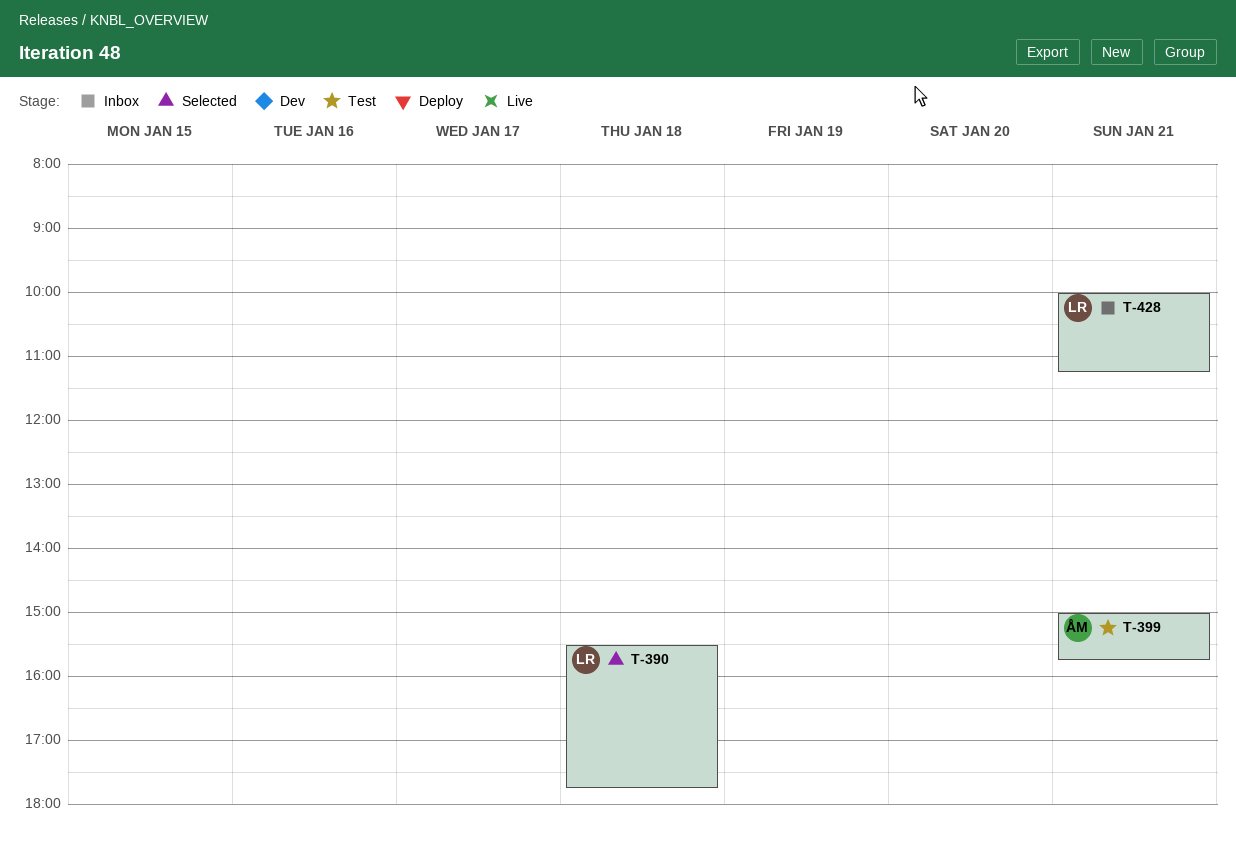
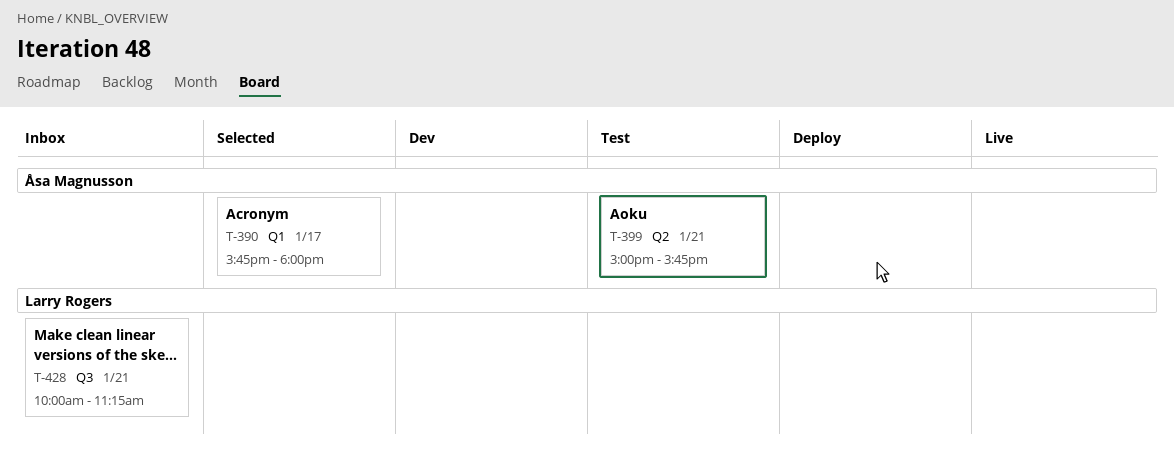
T-390, owner: Larry Rogers -> Åsa Magnusson
T-390, day: Jan 18 -> Jan 17
T-390, begins: 15:30 -> 15:45
T-390, ends: 17:45 -> 18:00

